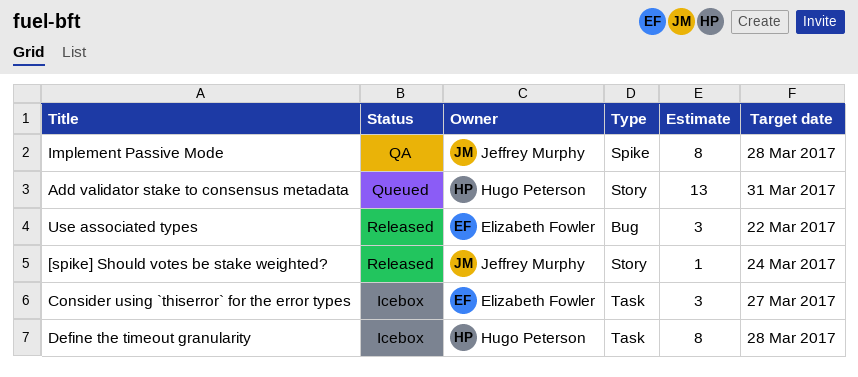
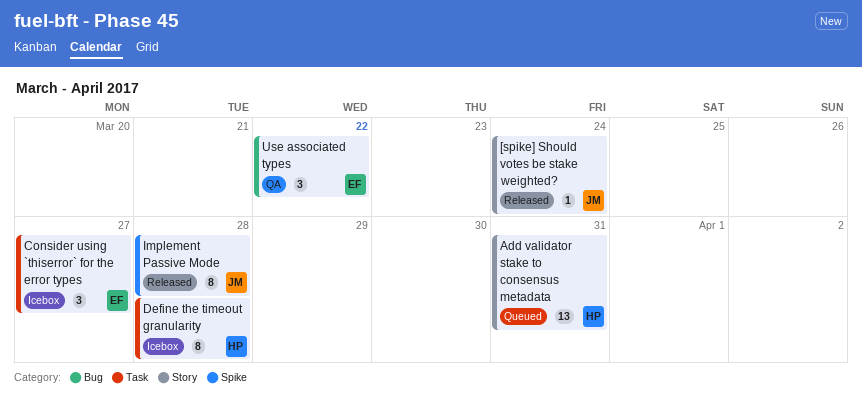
Implement Passive Mode, status: QA -> Released
Use associated types, status: Released -> QA

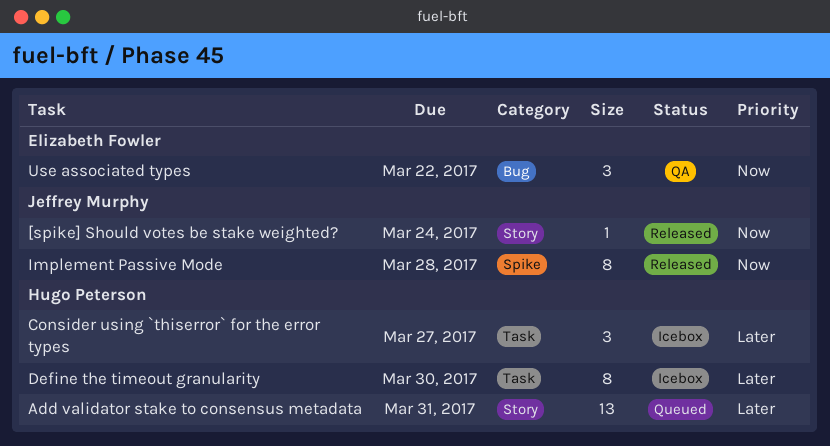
Consider using `thiserror` for the error types, owner: Elizabeth Fowler -> Hugo Peterson
Define the timeout granularity, due: Mar 28 -> Mar 30

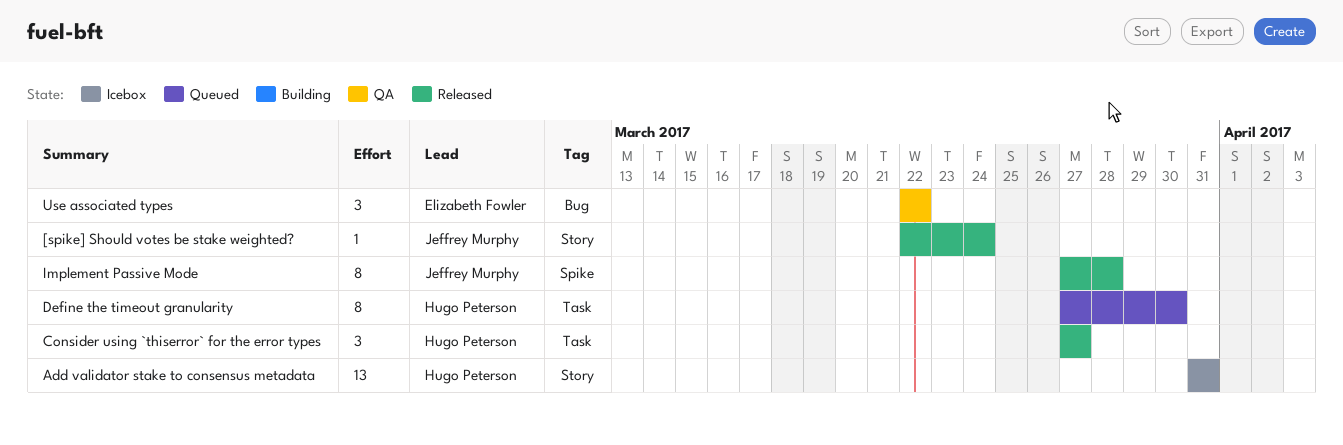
Add validator stake to consensus metadata, status: Queued -> Icebox
Consider using `thiserror` for the error types, status: Icebox -> Released
Define the timeout granularity, status: Icebox -> Queued

